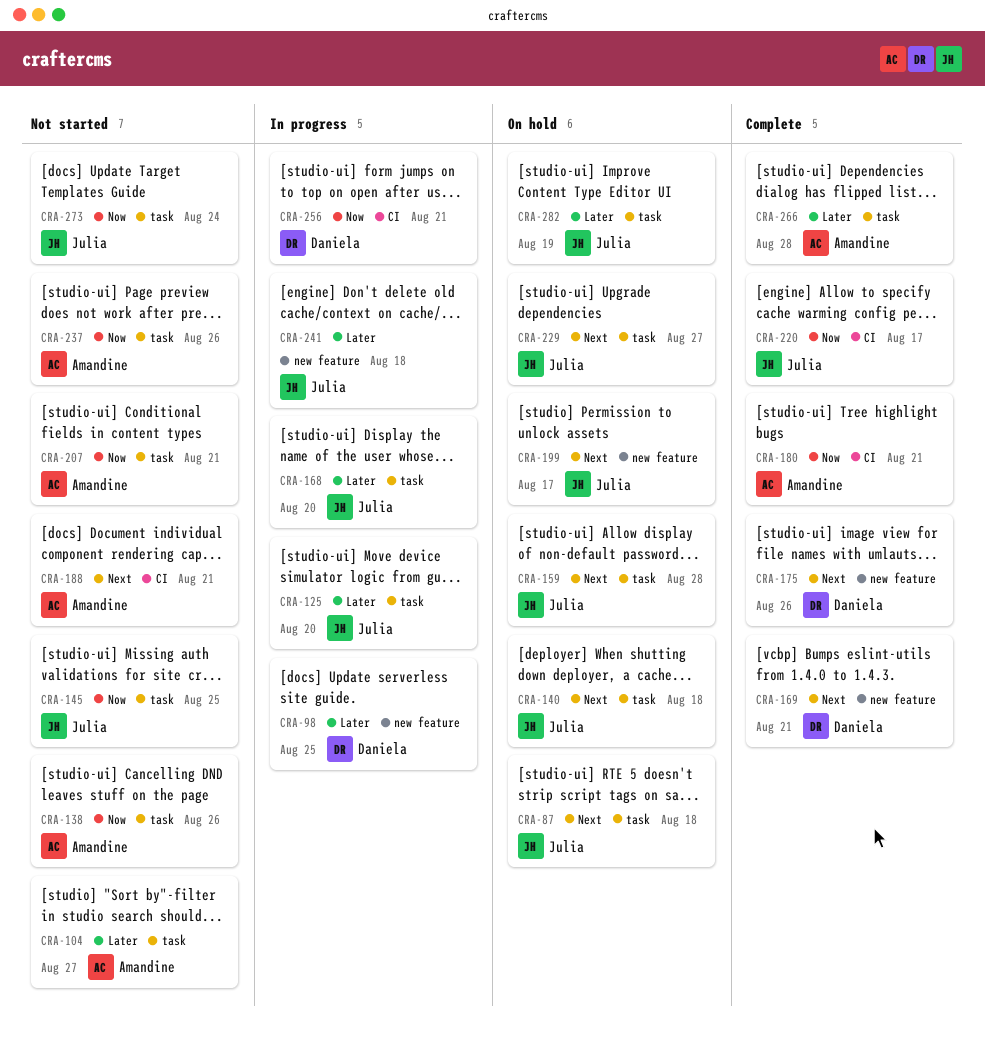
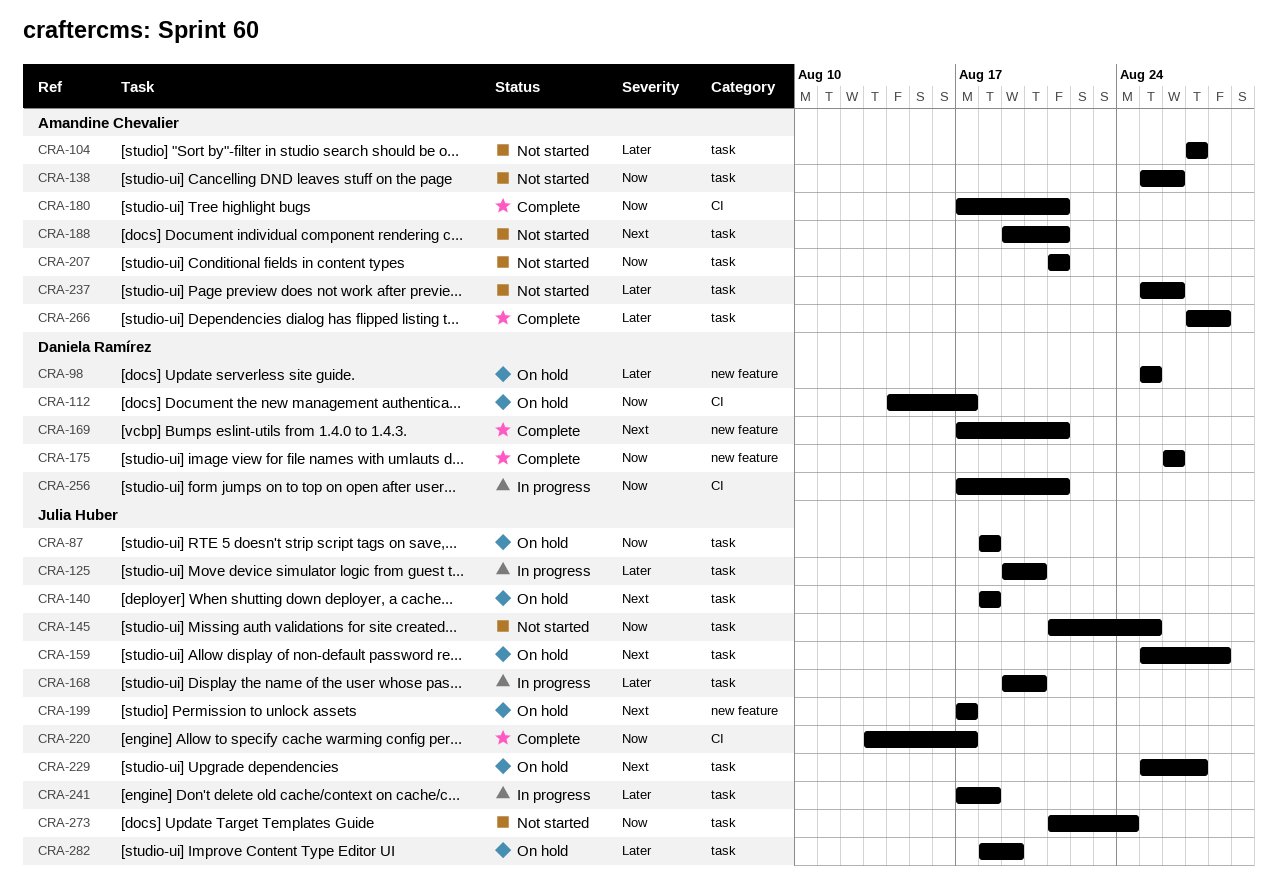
CRA-87, priority: Next -> Now
CRA-98, status: In progress -> On hold
CRA-112: none -> present
CRA-175, priority: Next -> Now
CRA-188, label: CI -> task
CRA-237, priority: Now -> Later
CRA-241, label: new feature -> task

